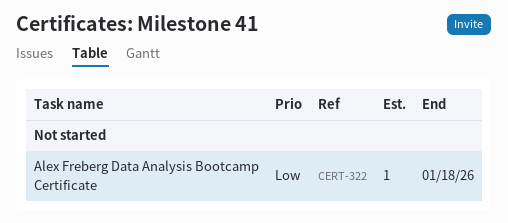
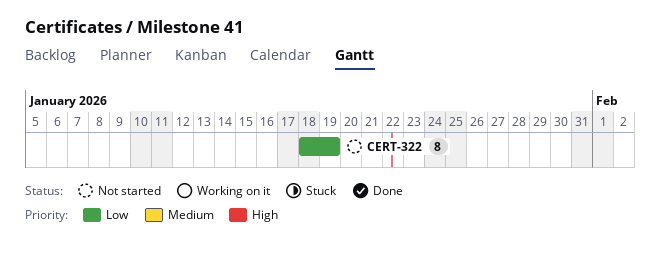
CERT-322, estimate: 1 -> 8
CERT-322, due: Jan 18 -> Jan 19

